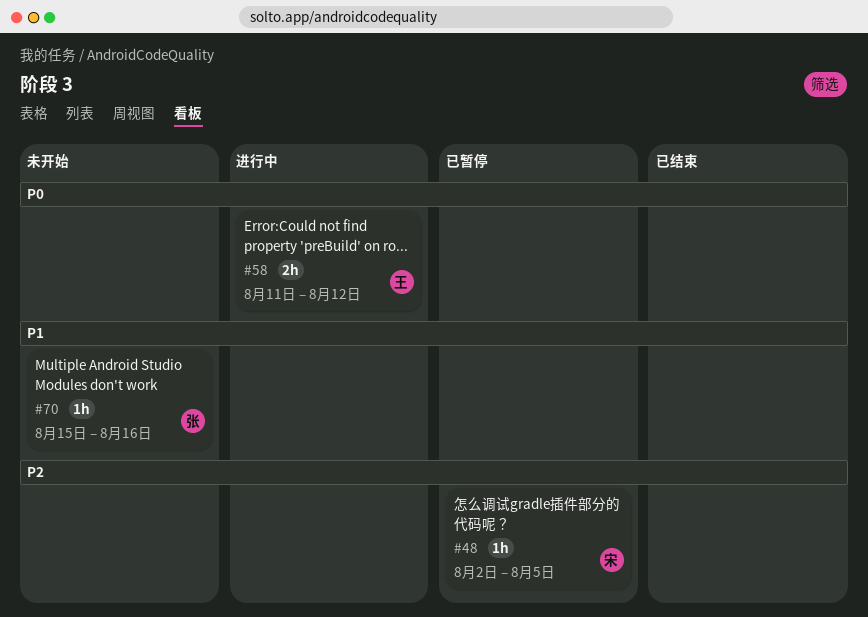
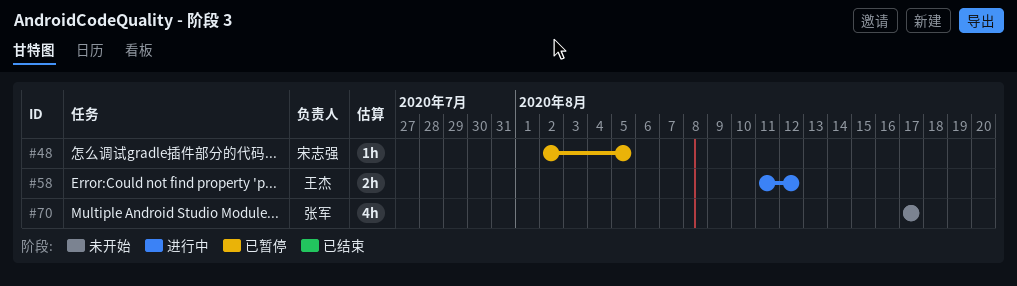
#70, estimate: 1h -> 4h
#70, start: Aug 15 -> Aug 17
#70, due: Aug 16 -> Aug 17

